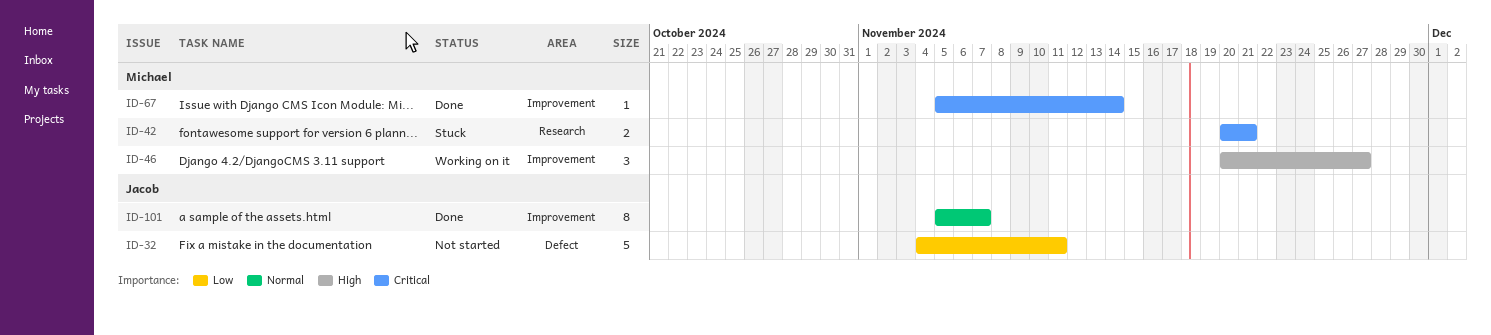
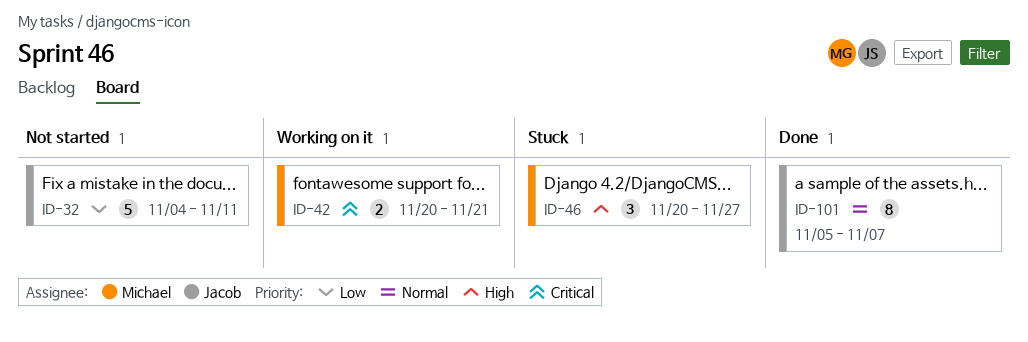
ID-42, status: Stuck -> Working on it
ID-46, status: Working on it -> Stuck
ID-67: present -> none

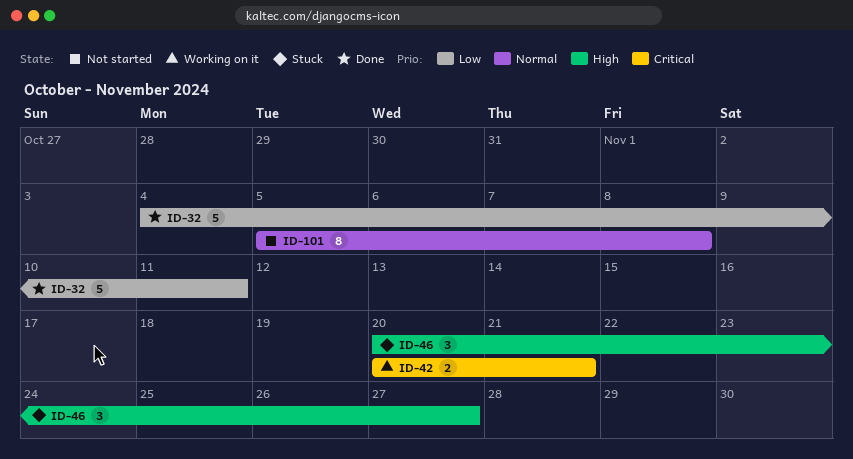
ID-32, status: Not started -> Done
ID-101, status: Done -> Not started
ID-101, due: Nov 7 -> Nov 8

